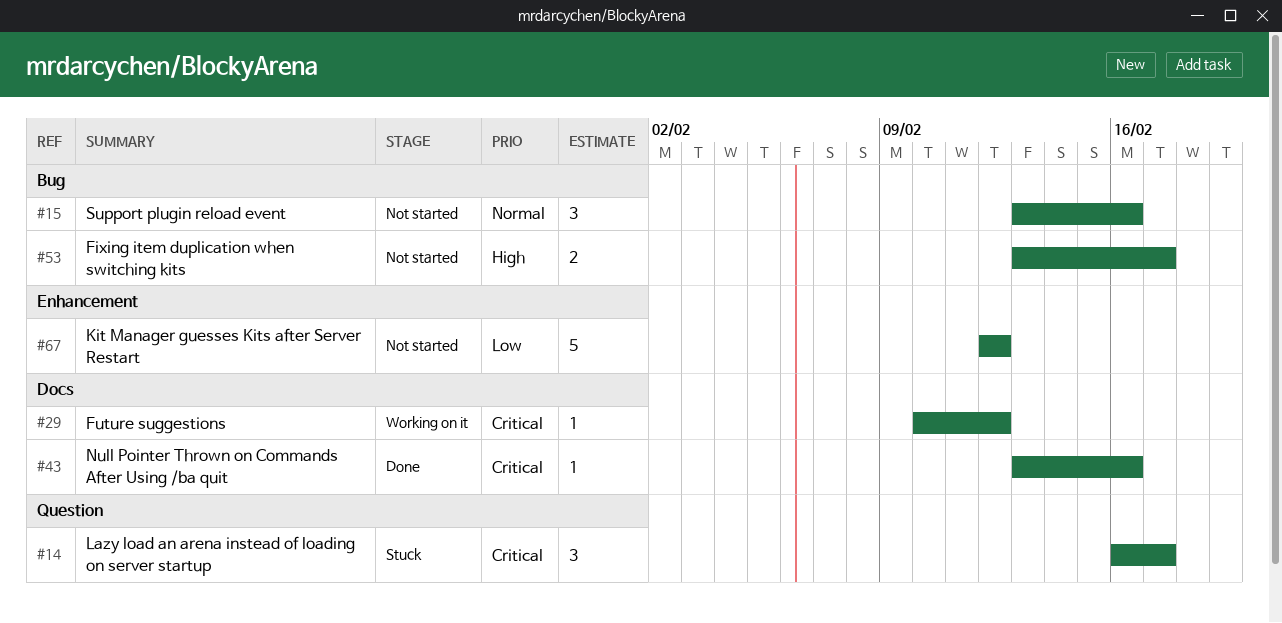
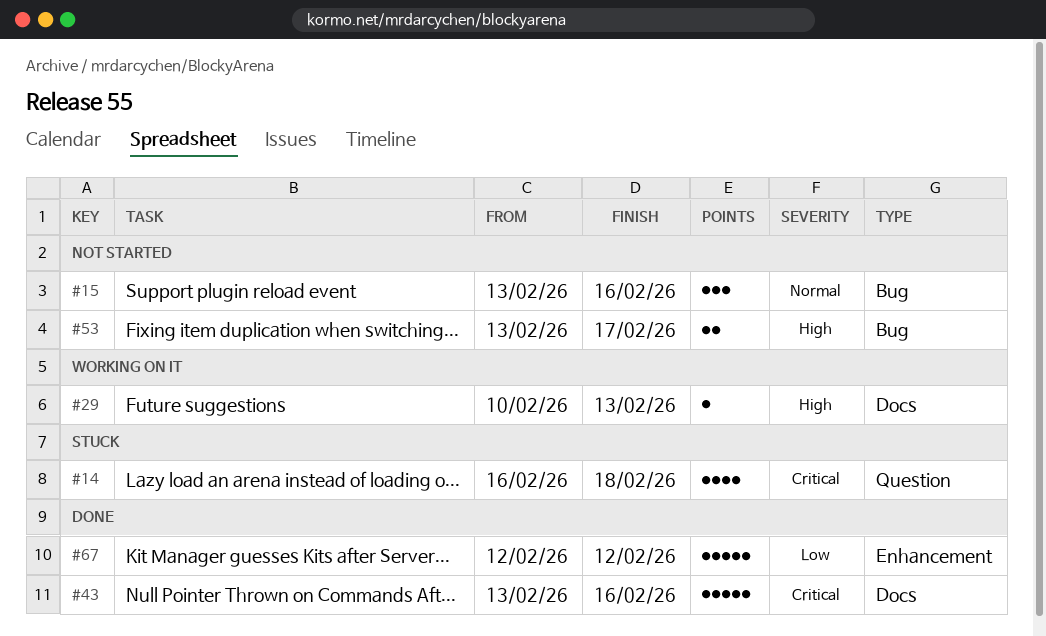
#14, estimate: 3 -> 4
#14, due: Feb 17 -> Feb 18
#29, priority: Critical -> High
#29, due: Feb 12 -> Feb 13
#43, estimate: 1 -> 5
#67, status: Not started -> Done

